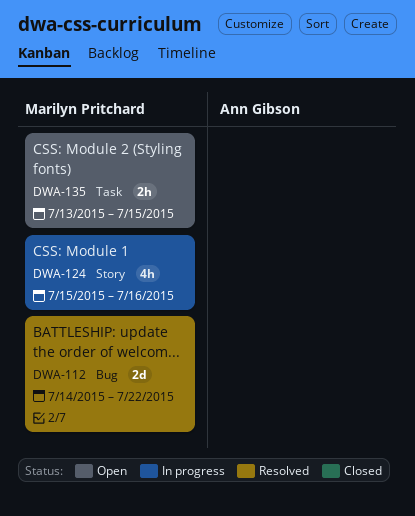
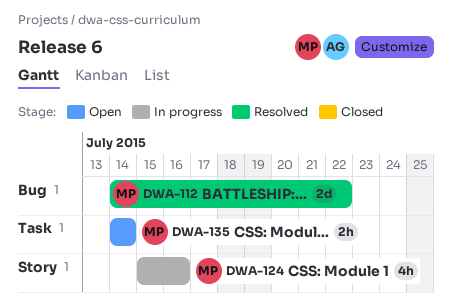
DWA-135, start: Jul 13 -> Jul 14
DWA-135, due: Jul 15 -> Jul 14

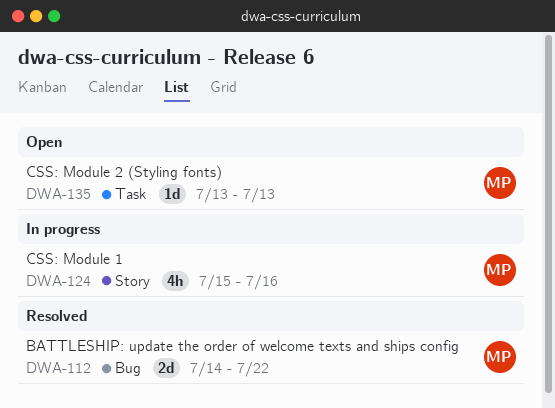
DWA-135, estimate: 2h -> 1d
DWA-135, start: Jul 14 -> Jul 13
DWA-135, due: Jul 14 -> Jul 13

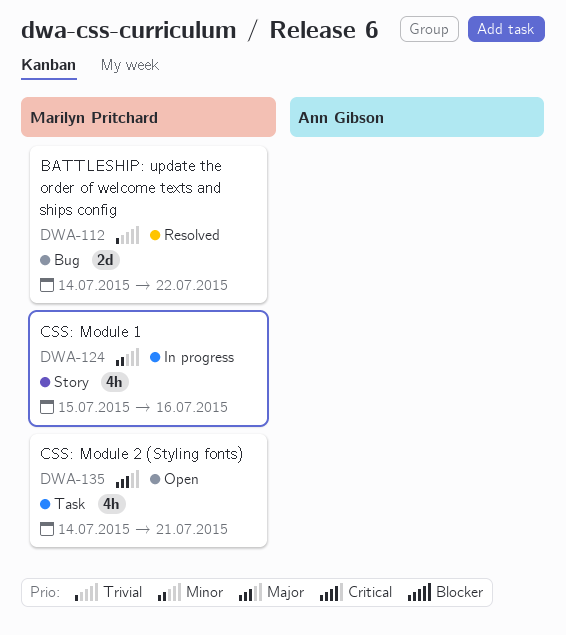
DWA-135, estimate: 1d -> 4h
DWA-135, start: Jul 13 -> Jul 14
DWA-135, due: Jul 13 -> Jul 21

